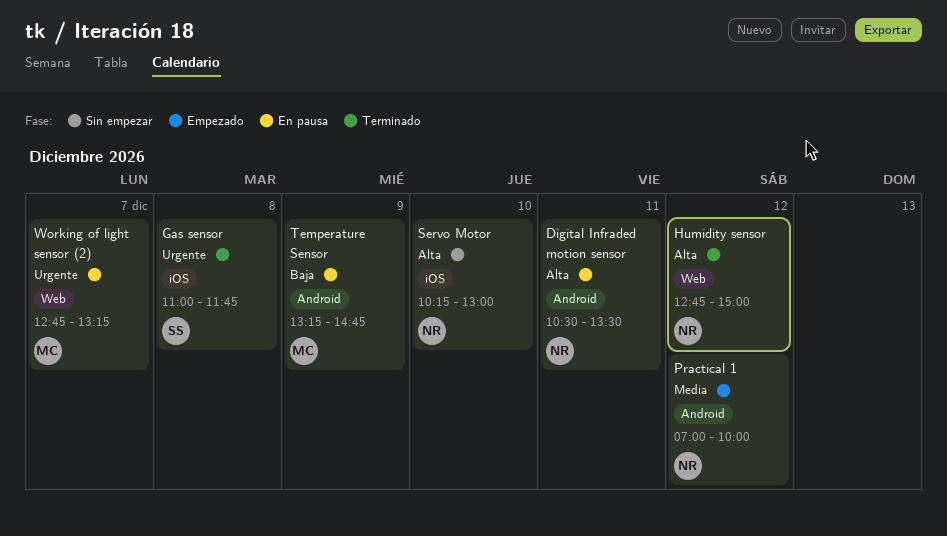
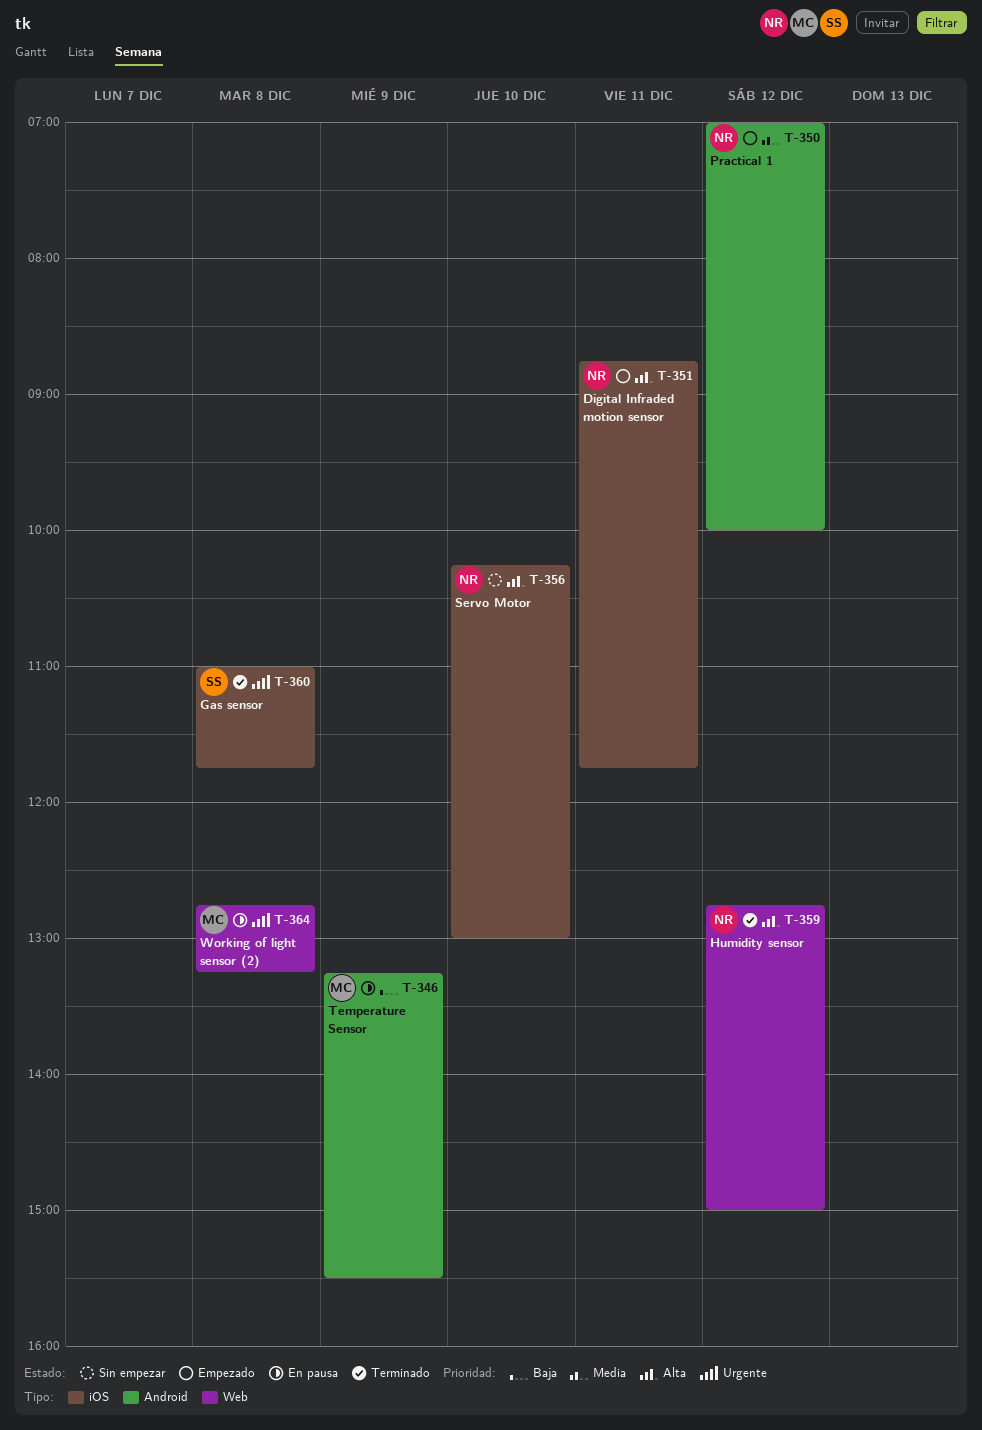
Digital Infraded motion sensor, status: En pausa -> Empezado
Digital Infraded motion sensor, label: Android -> iOS
Digital Infraded motion sensor, begins: 10:30 -> 08:45
Digital Infraded motion sensor, ends: 13:30 -> 11:45
Temperature Sensor, ends: 14:45 -> 15:30
Working of light sensor (2), day: Dec 7 -> Dec 8

